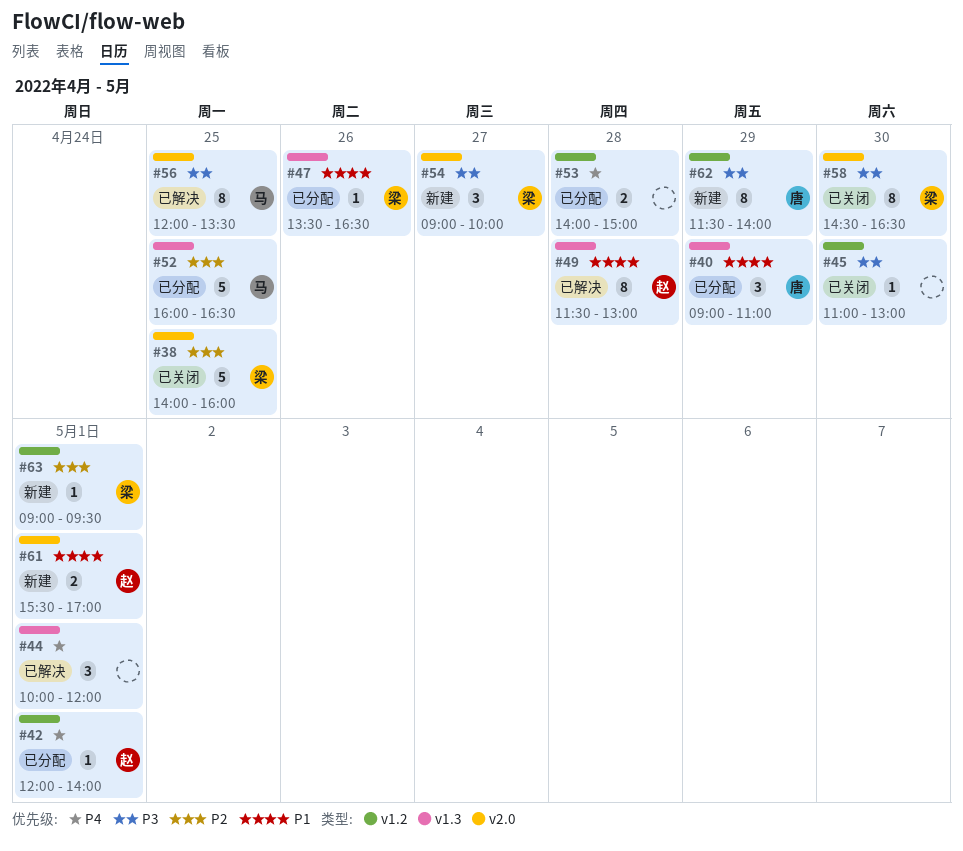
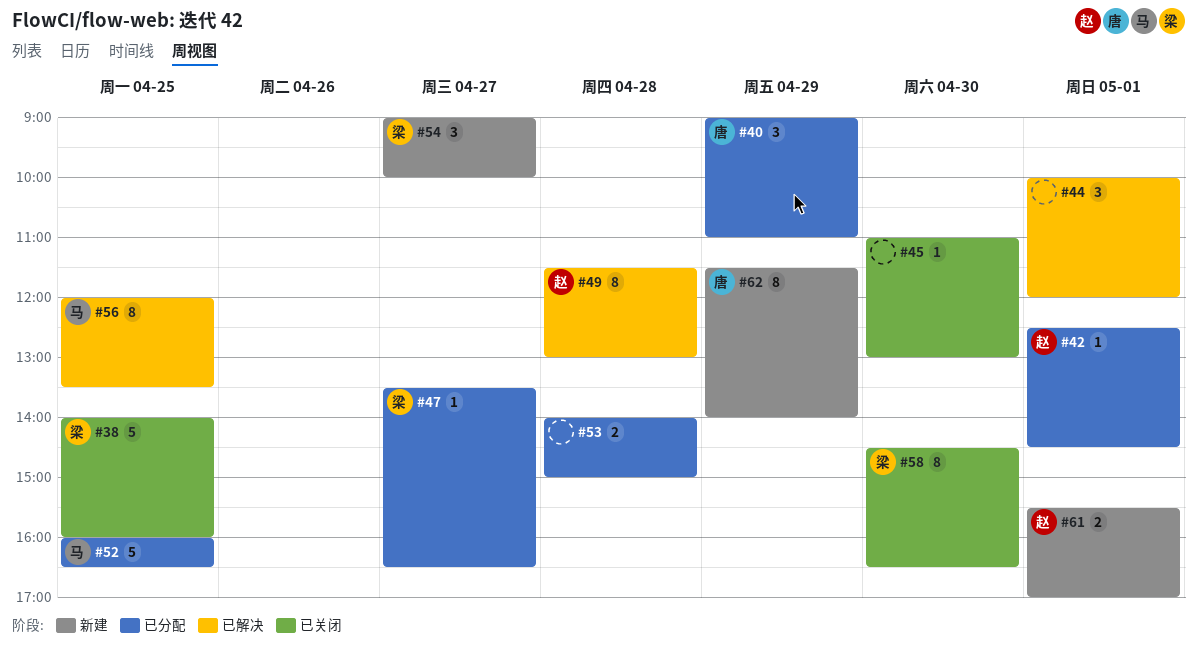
#42, begins: 12:00 -> 12:30
#42, ends: 14:00 -> 14:30
#47, day: Apr 26 -> Apr 27
#63: present -> none

